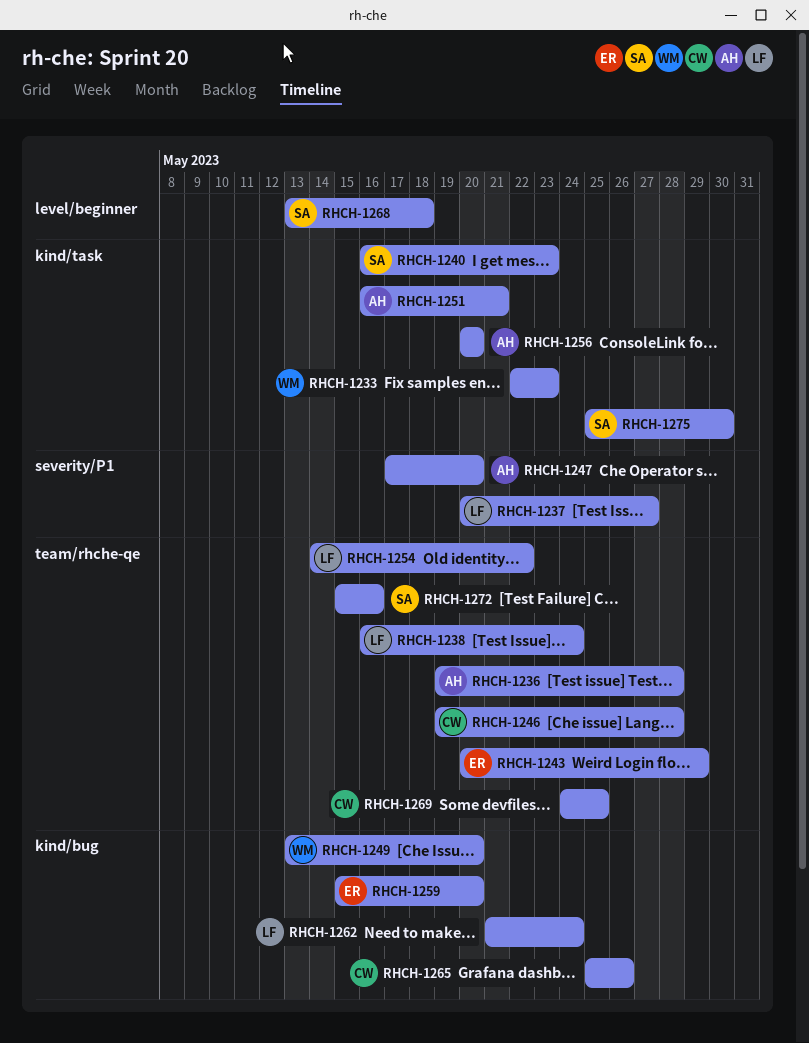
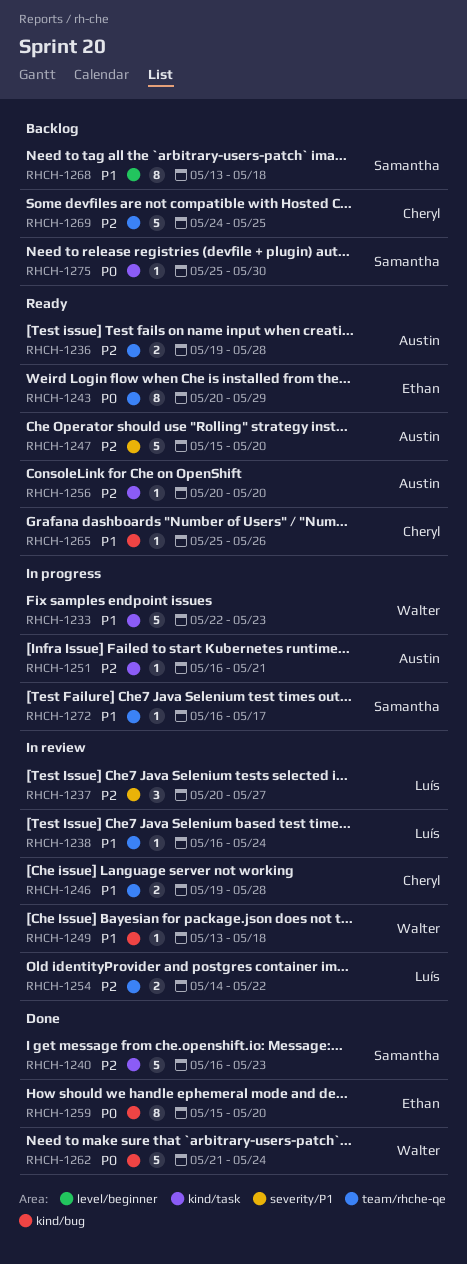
RHCH-1247, start: May 17 -> May 15
RHCH-1249, due: May 20 -> May 18
RHCH-1262, owner: Luís -> Walter
RHCH-1272, start: May 15 -> May 16
RHCH-1272, due: May 16 -> May 17

